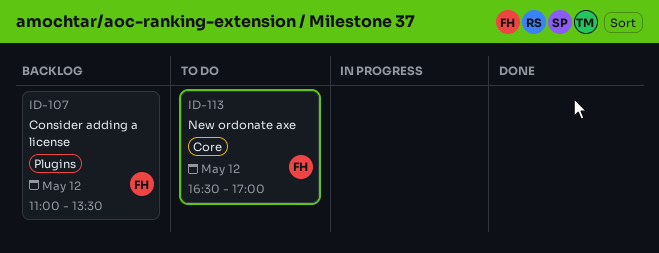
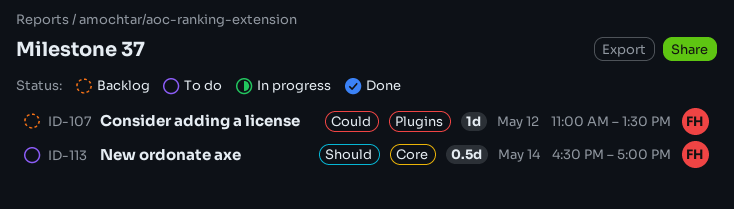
ID-113, day: May 12 -> May 14

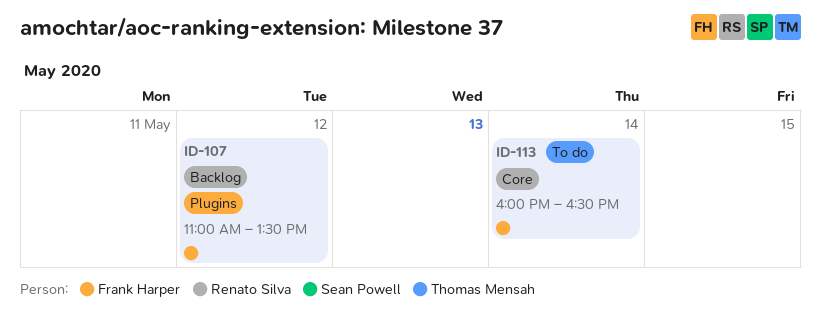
ID-113, begins: 16:30 -> 16:00
ID-113, ends: 17:00 -> 16:30

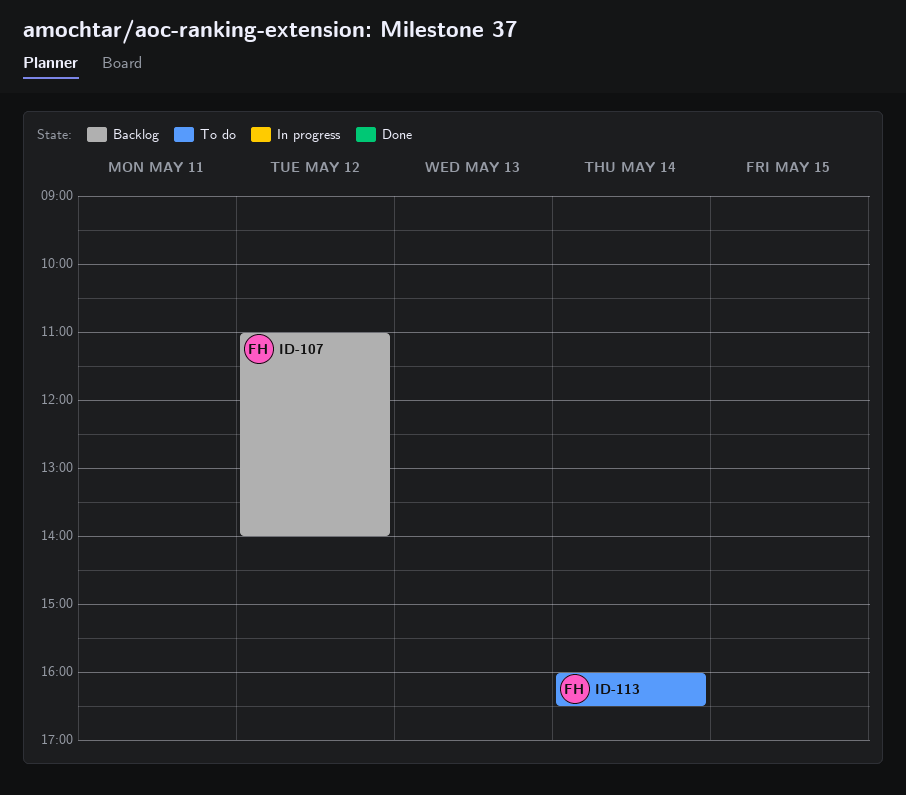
ID-107, ends: 13:30 -> 14:00

